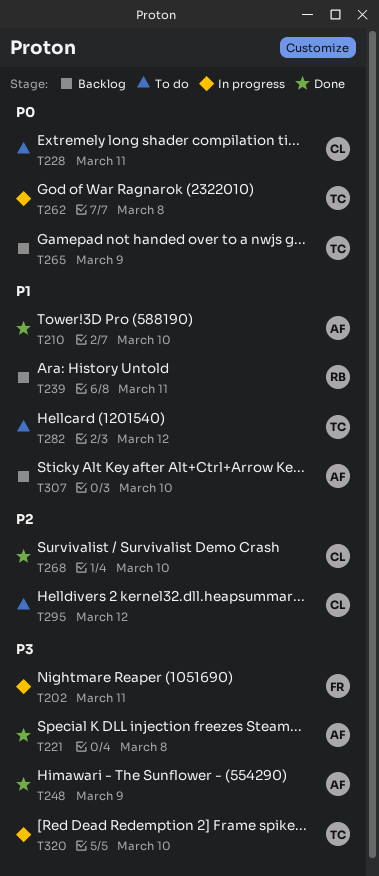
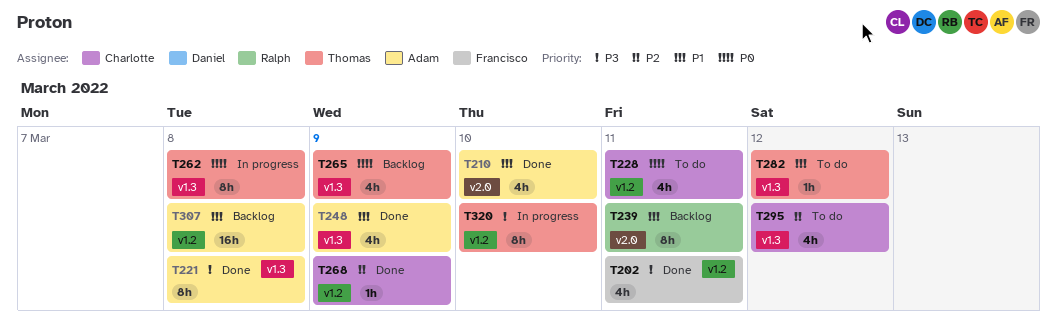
T202, status: In progress -> Done
T248, priority: P3 -> P1
T268, due: Mar 10 -> Mar 9
T307, due: Mar 10 -> Mar 8

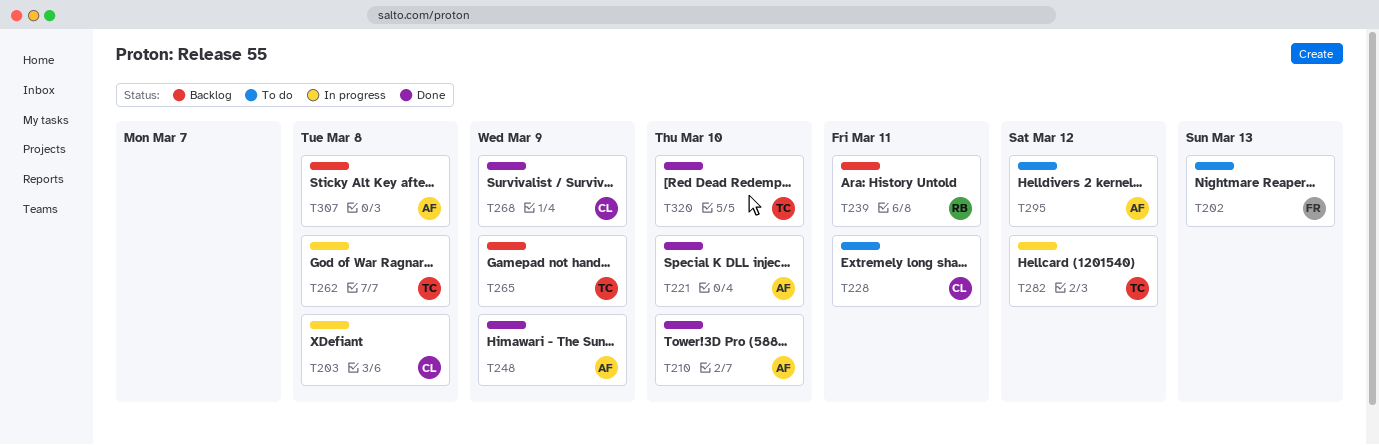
T202, status: Done -> To do
T202, due: Mar 11 -> Mar 13
T203: none -> present
T221, due: Mar 8 -> Mar 10
T282, status: To do -> In progress
T295, owner: Charlotte -> Adam
T320, status: In progress -> Done

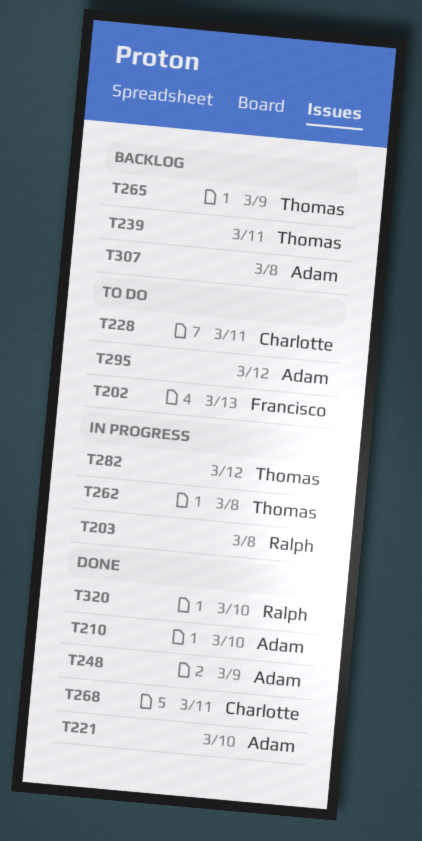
T203, owner: Charlotte -> Ralph
T239, owner: Ralph -> Thomas
T268, due: Mar 9 -> Mar 11
T320, owner: Thomas -> Ralph

